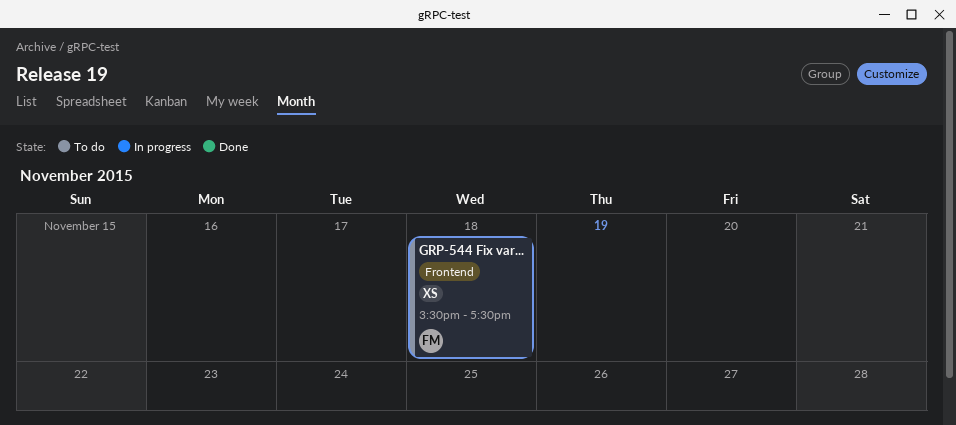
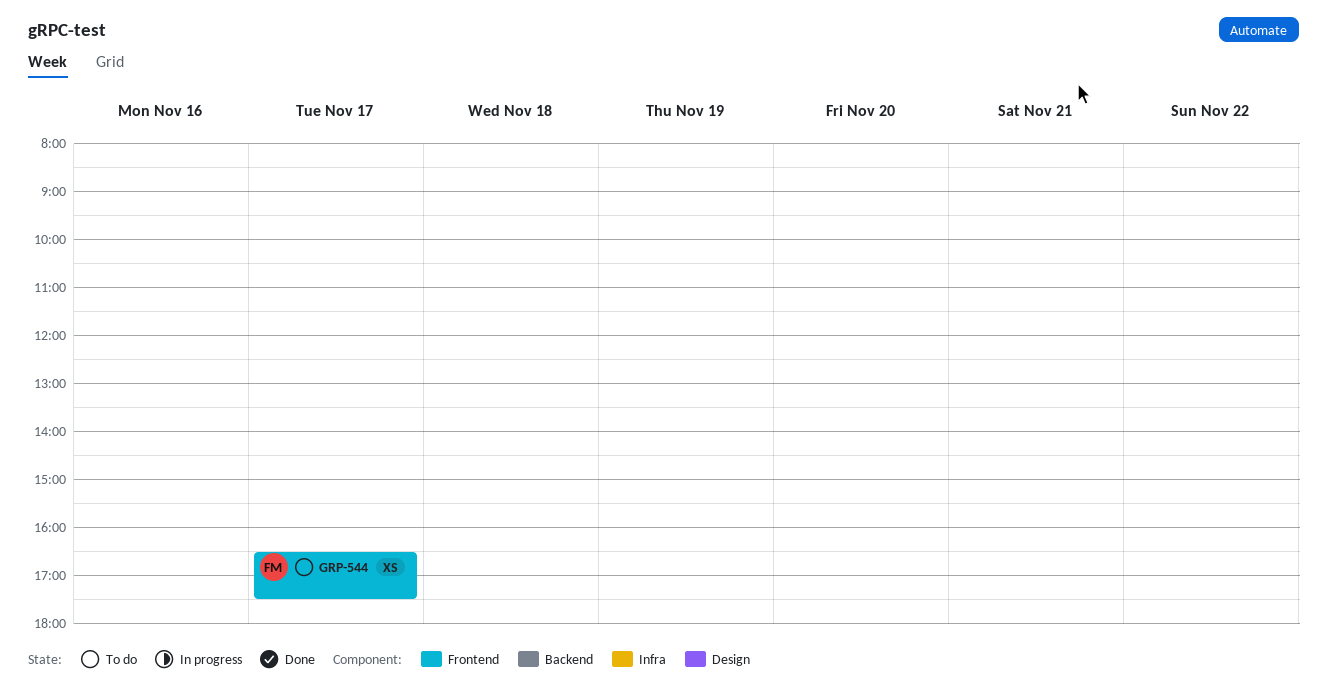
GRP-544, day: Nov 18 -> Nov 17
GRP-544, begins: 15:30 -> 16:30

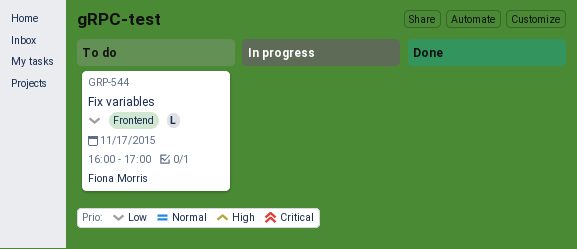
GRP-544, estimate: XS -> L
GRP-544, begins: 16:30 -> 16:00
GRP-544, ends: 17:30 -> 17:00

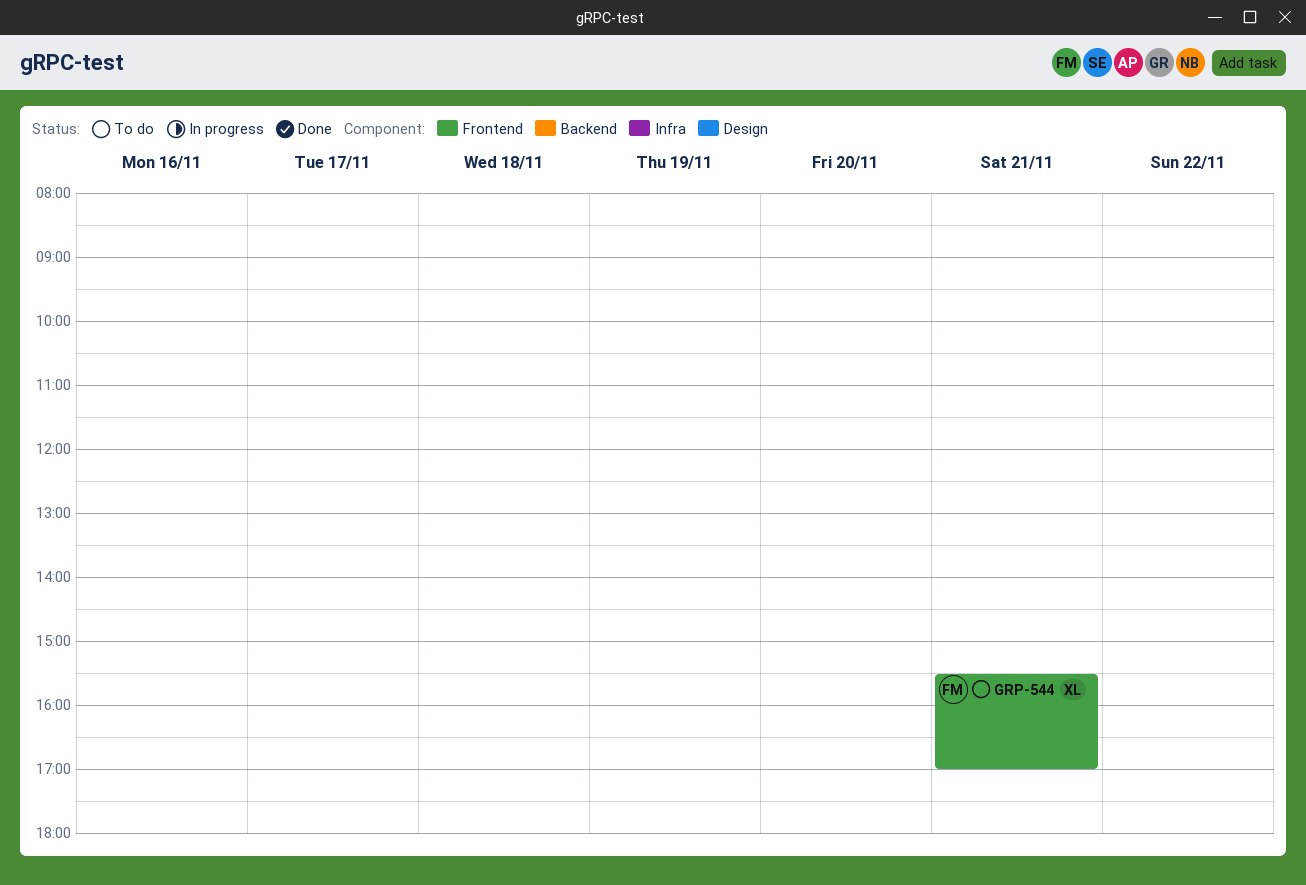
GRP-544, estimate: L -> XL
GRP-544, day: Nov 17 -> Nov 21
GRP-544, begins: 16:00 -> 15:30

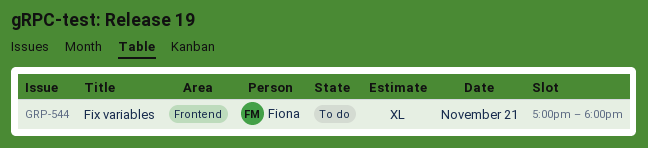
GRP-544, begins: 15:30 -> 17:00
GRP-544, ends: 17:00 -> 18:00

